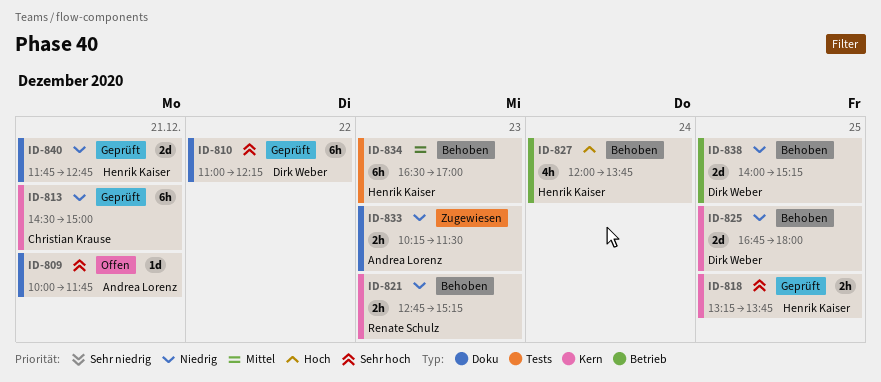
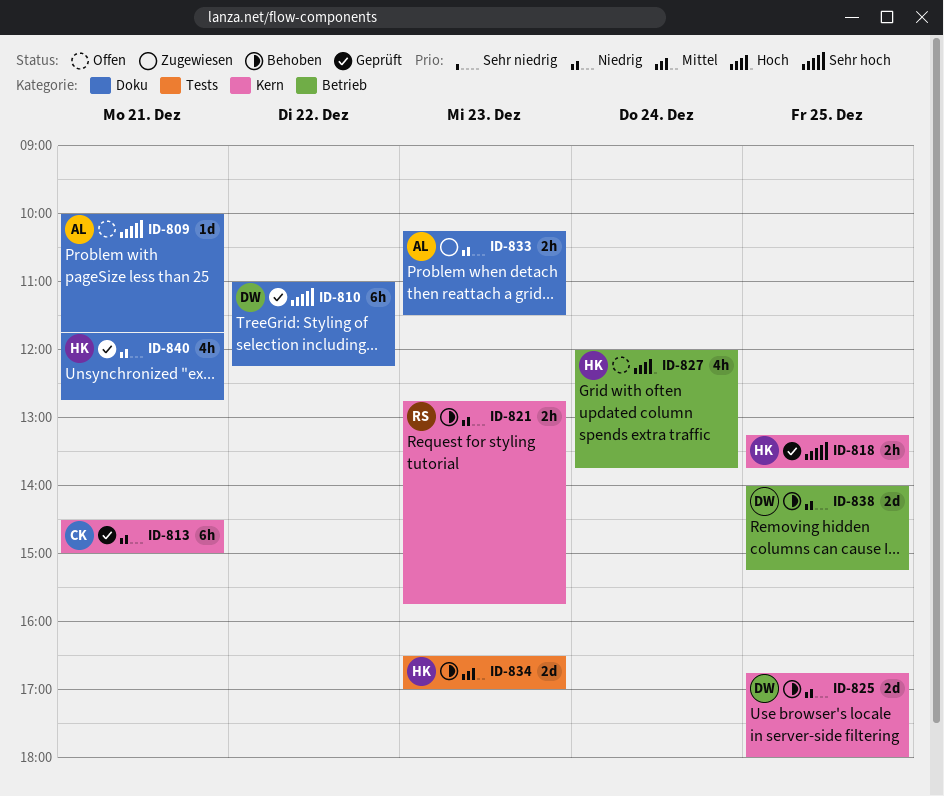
ID-821, ends: 15:15 -> 15:45
ID-827, status: Behoben -> Offen
ID-834, estimate: 6h -> 2d
ID-840, estimate: 2d -> 4h

